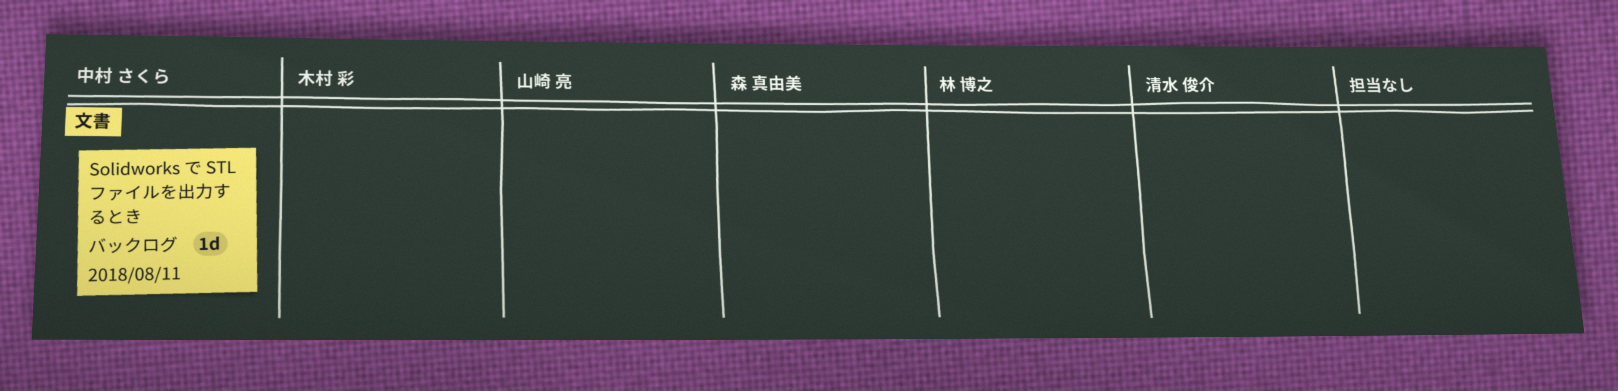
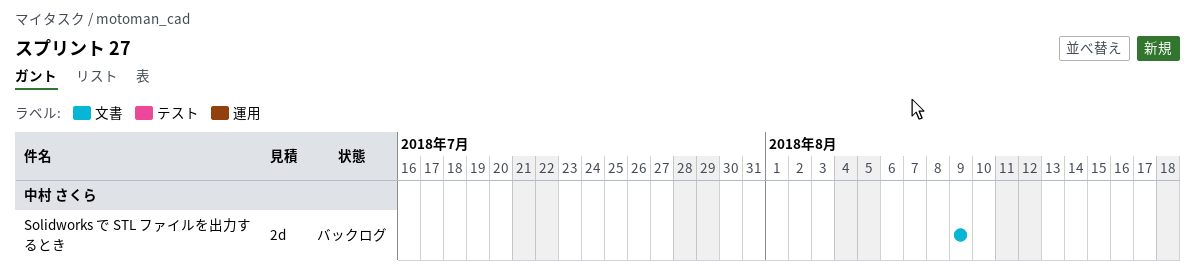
Solidworks で STL ファイルを出力するとき, estimate: 1d -> 2d
Solidworks で STL ファイルを出力するとき, due: Aug 11 -> Aug 9

